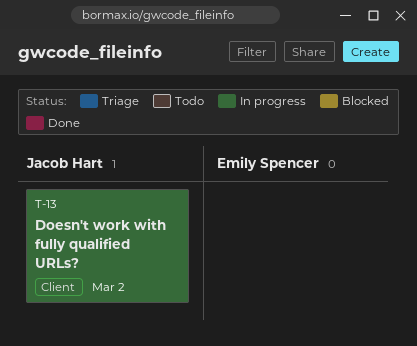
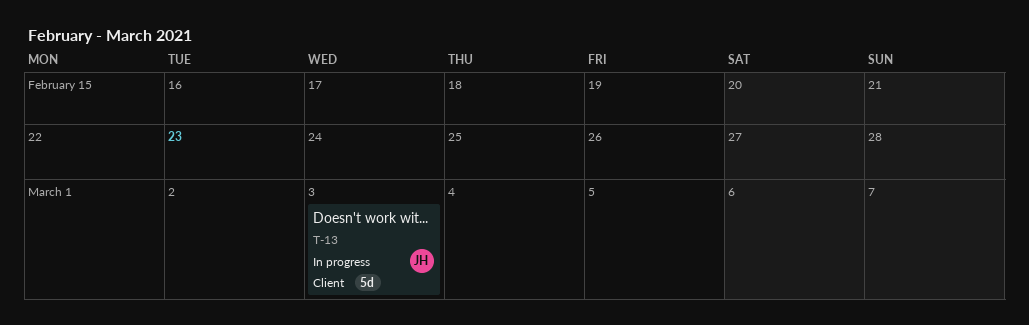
T-13, due: Mar 2 -> Mar 3

